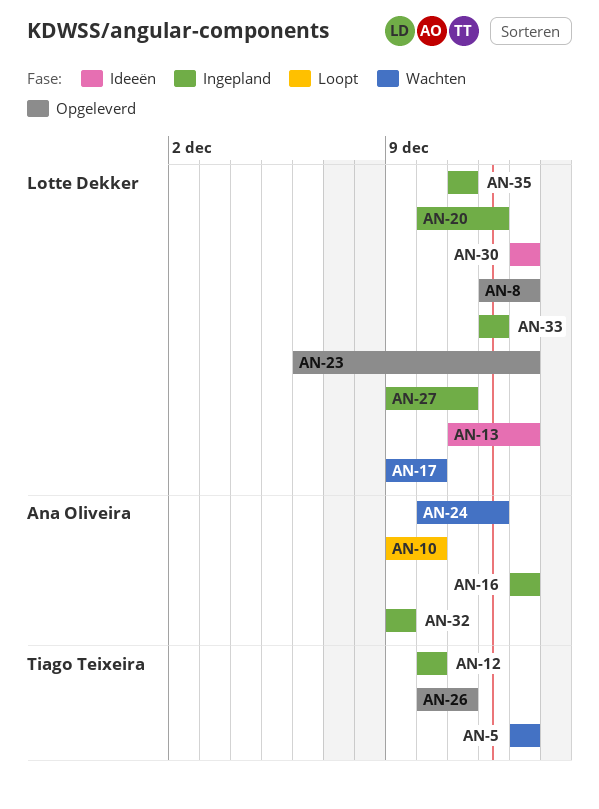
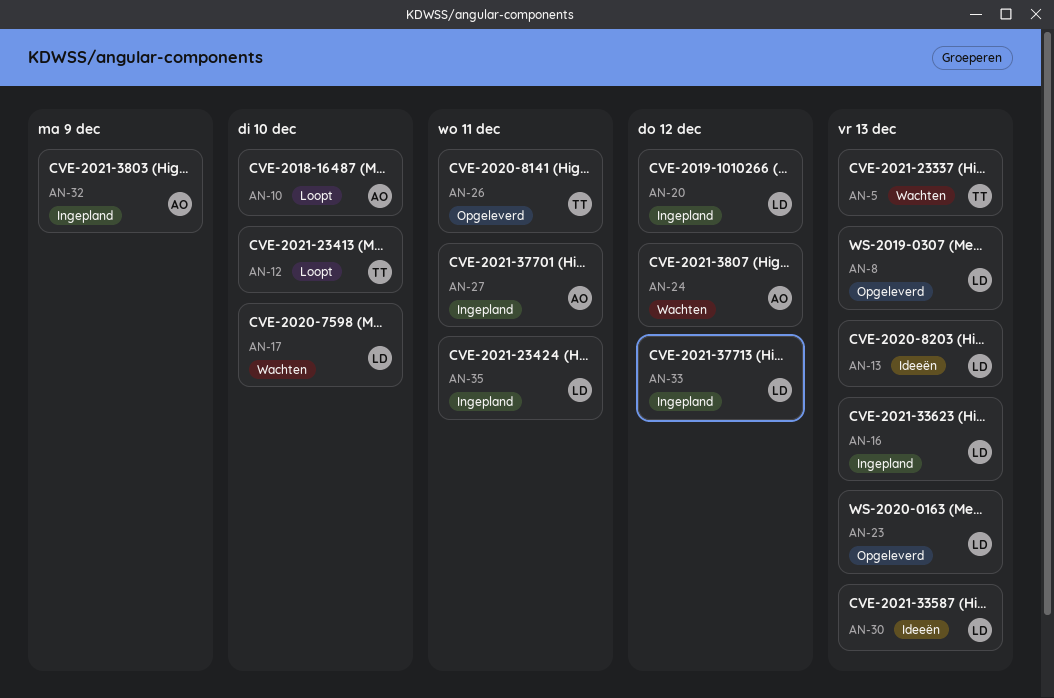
AN-12, status: Ingepland -> Loopt
AN-16, owner: Ana Oliveira -> Lotte Dekker
AN-27, owner: Lotte Dekker -> Ana Oliveira

